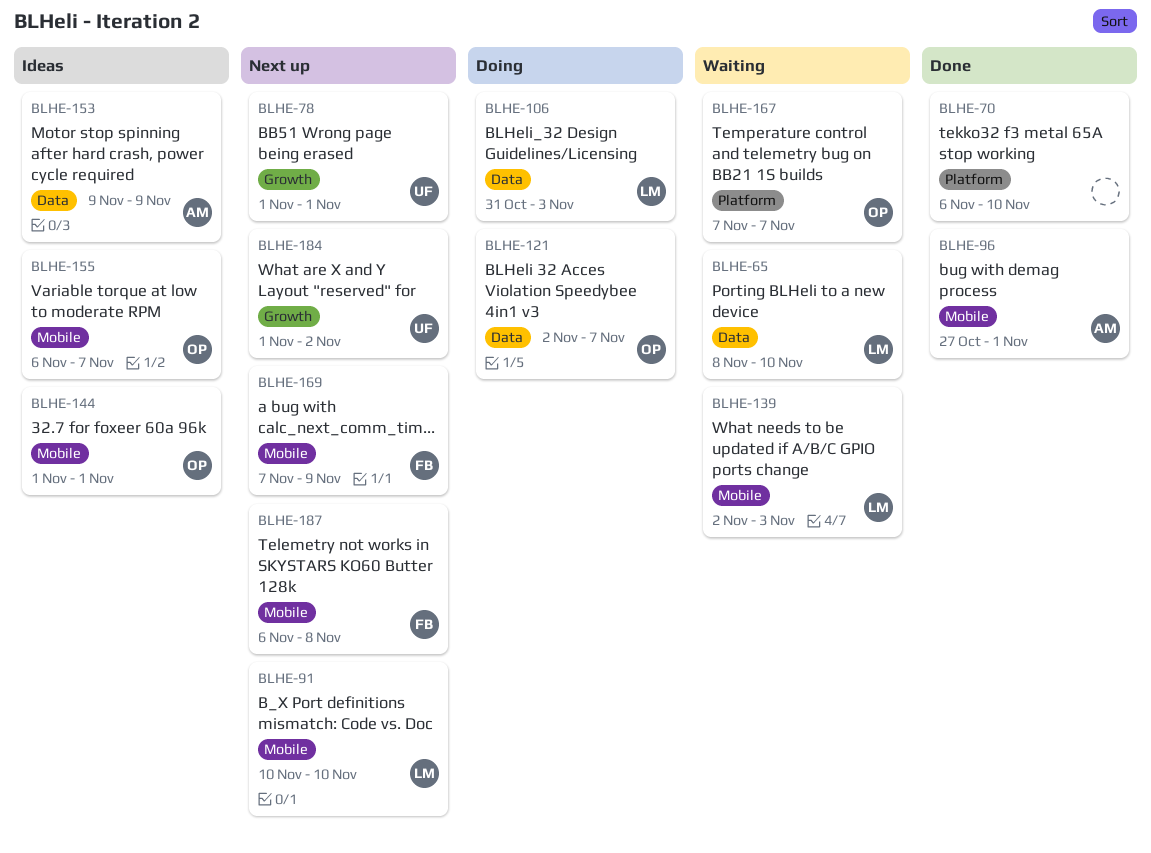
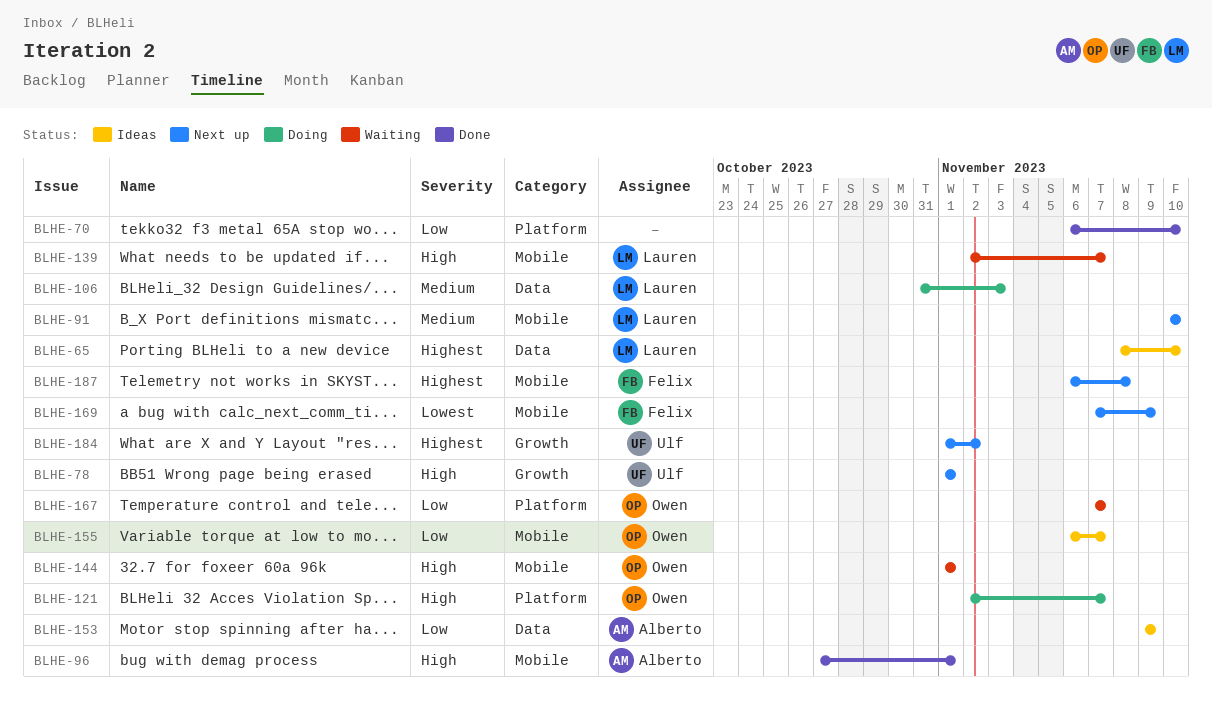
BLHE-65, status: Waiting -> Ideas
BLHE-121, label: Data -> Platform
BLHE-139, due: Nov 3 -> Nov 7
BLHE-144, status: Ideas -> Waiting

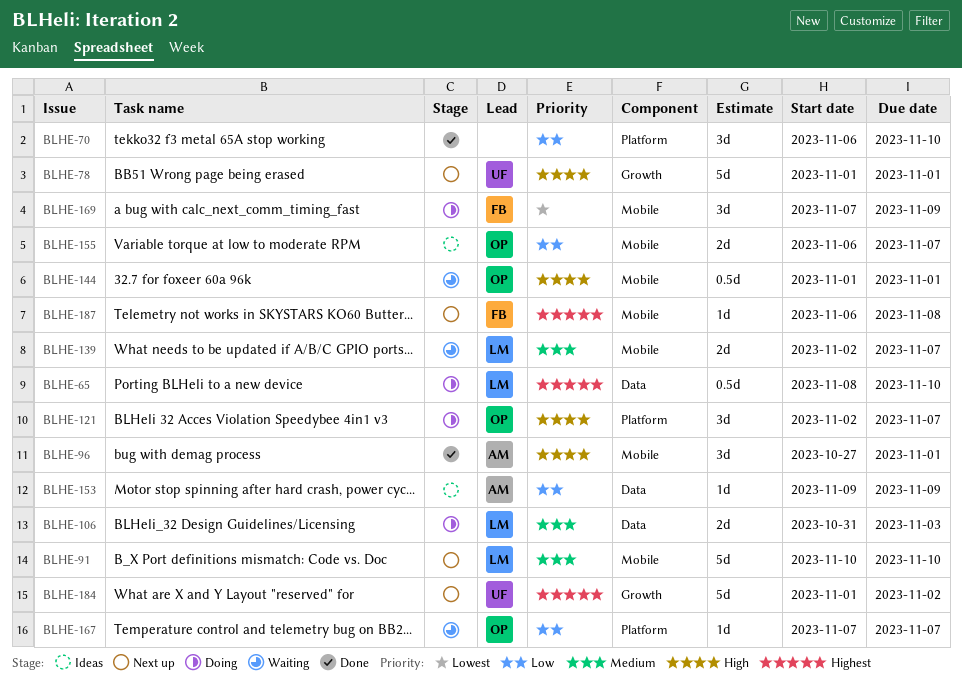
BLHE-65, status: Ideas -> Doing
BLHE-139, priority: High -> Medium
BLHE-169, status: Next up -> Doing

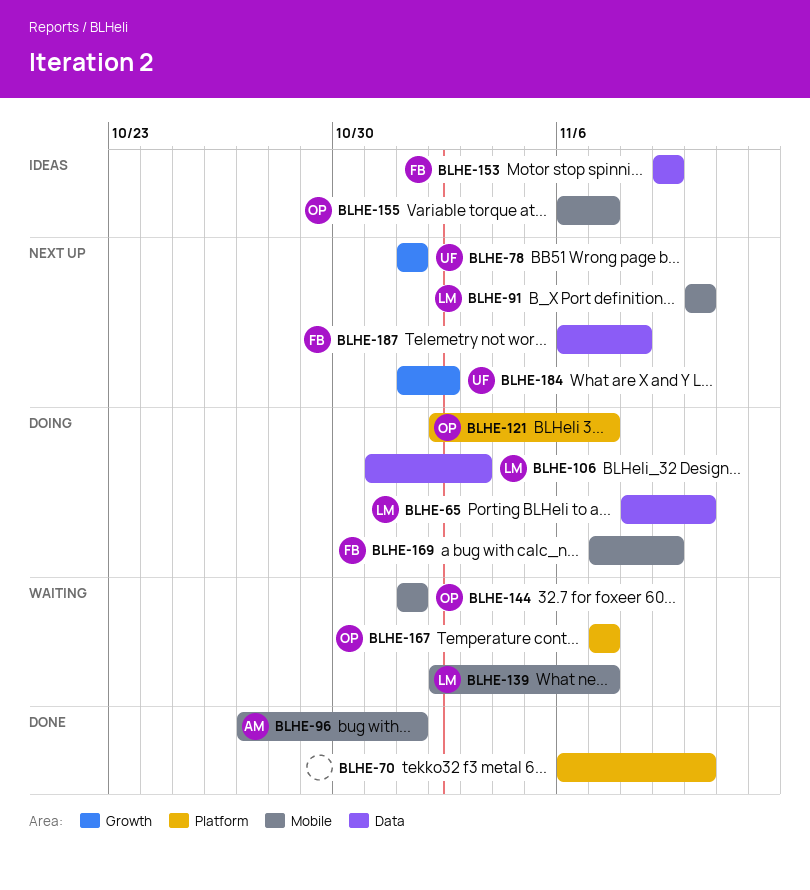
BLHE-153, owner: AM -> FB
BLHE-187, label: Mobile -> Data

